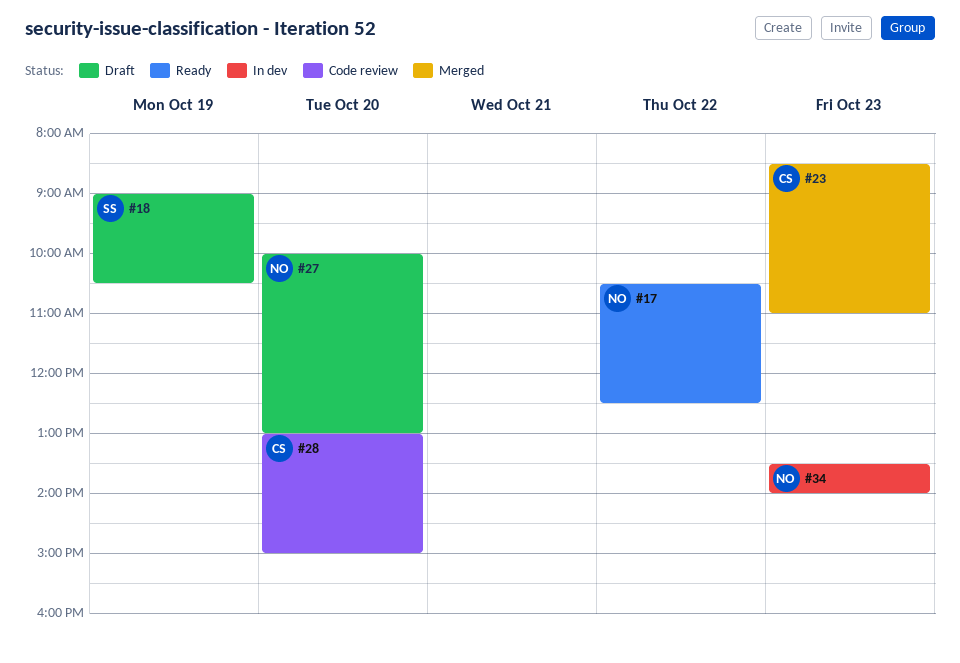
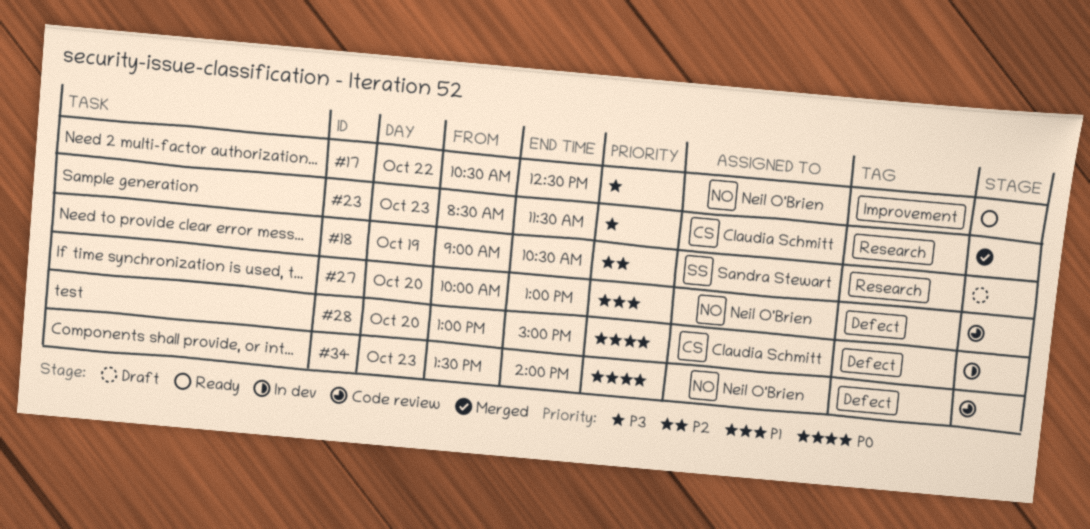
#23, ends: 11:00 -> 11:30
#27, status: Draft -> Code review
#28, status: Code review -> In dev
#34, status: In dev -> Code review

